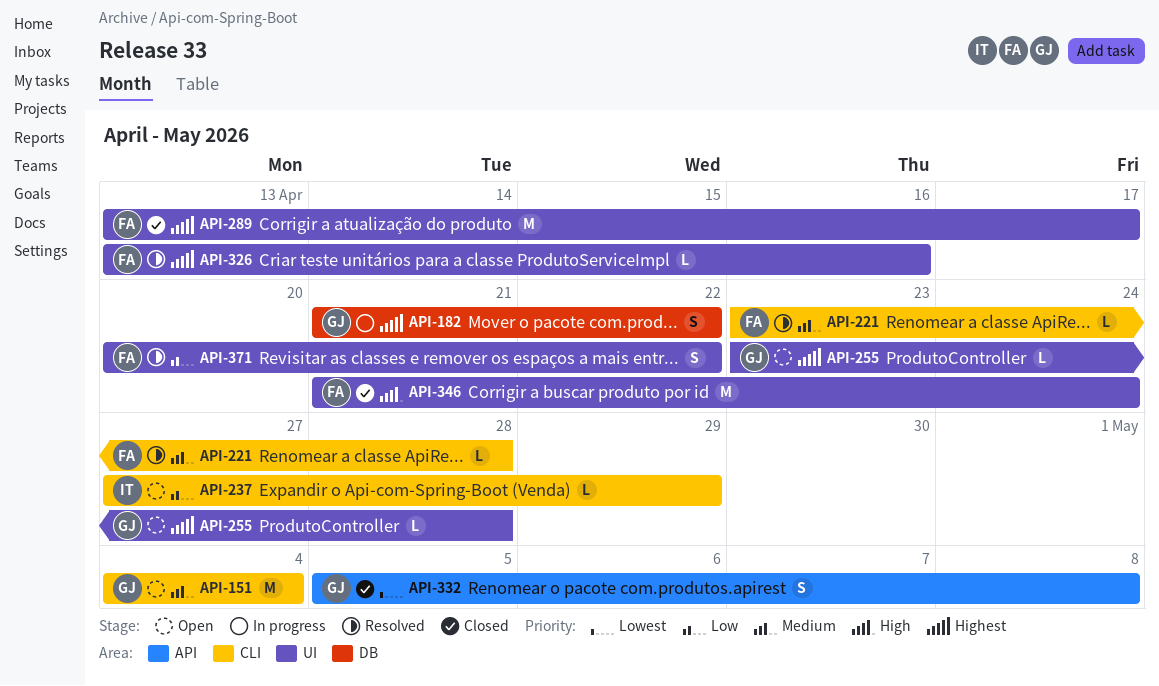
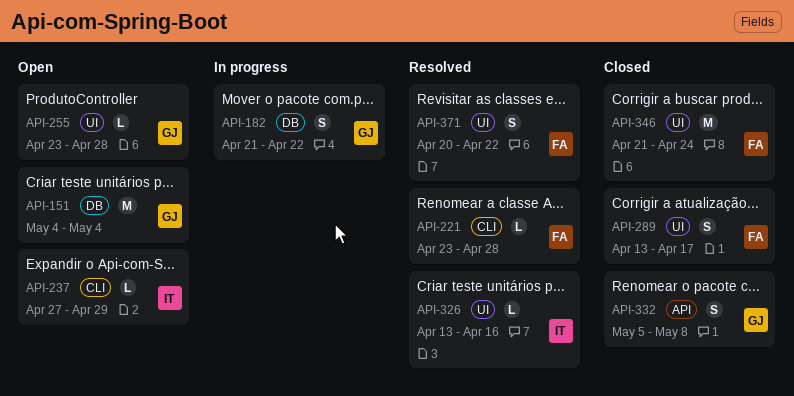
API-151, label: CLI -> DB
API-289, estimate: M -> S
API-326, owner: FA -> IT

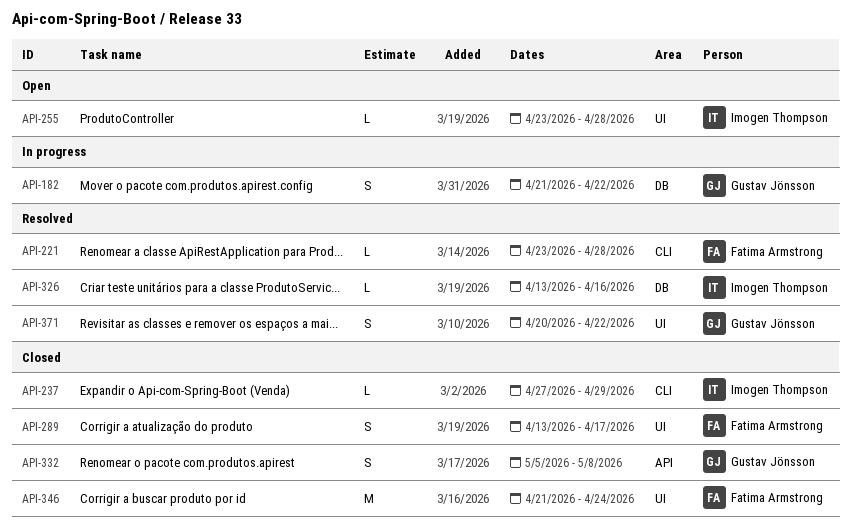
API-151: present -> none
API-237, status: Open -> Closed
API-255, owner: Gustav Jönsson -> Imogen Thompson
API-326, label: UI -> DB
API-371, owner: Fatima Armstrong -> Gustav Jönsson

